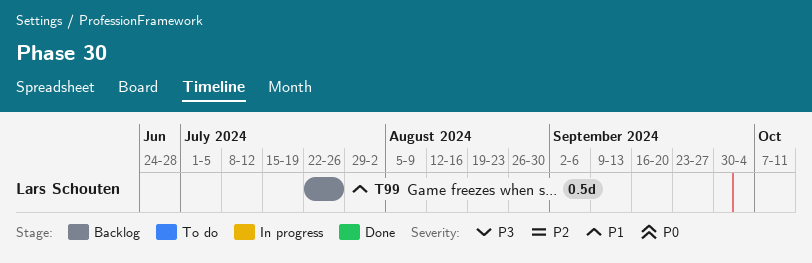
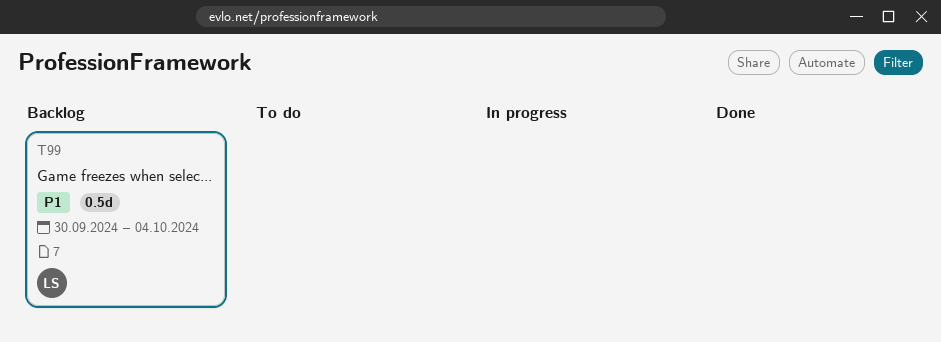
T99, start: Jul 22 -> Sep 30
T99, due: Jul 26 -> Oct 4

